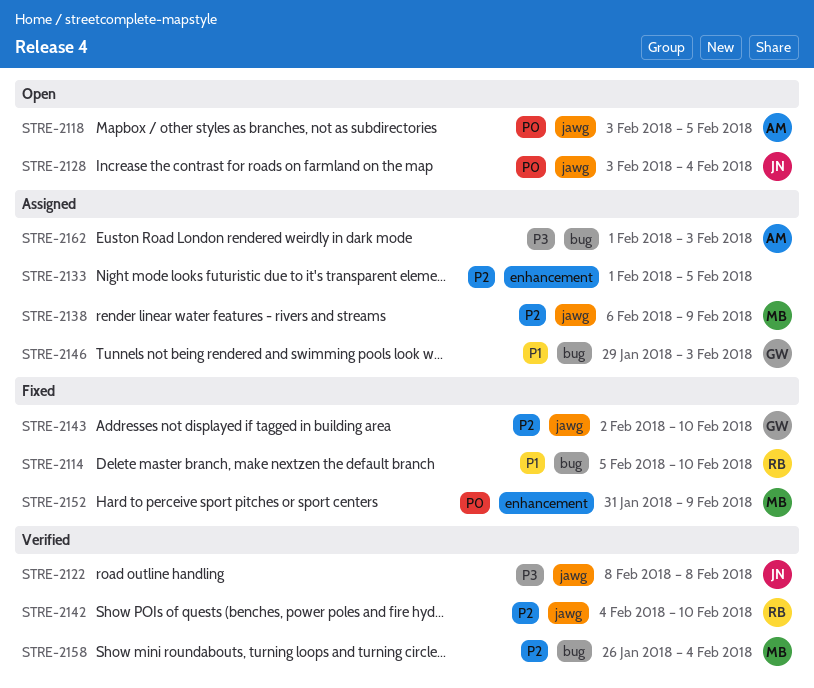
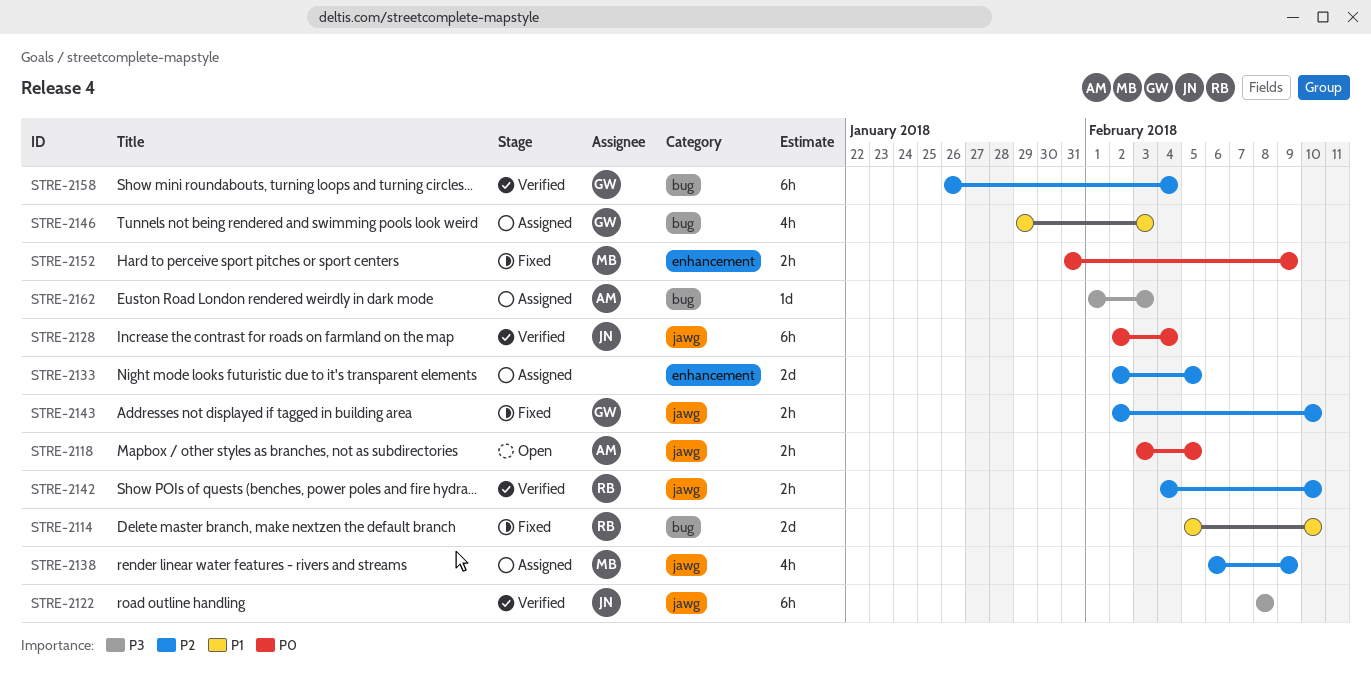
STRE-2128, status: Open -> Verified
STRE-2128, start: Feb 3 -> Feb 2
STRE-2133, start: Feb 1 -> Feb 2
STRE-2158, owner: MB -> GW

